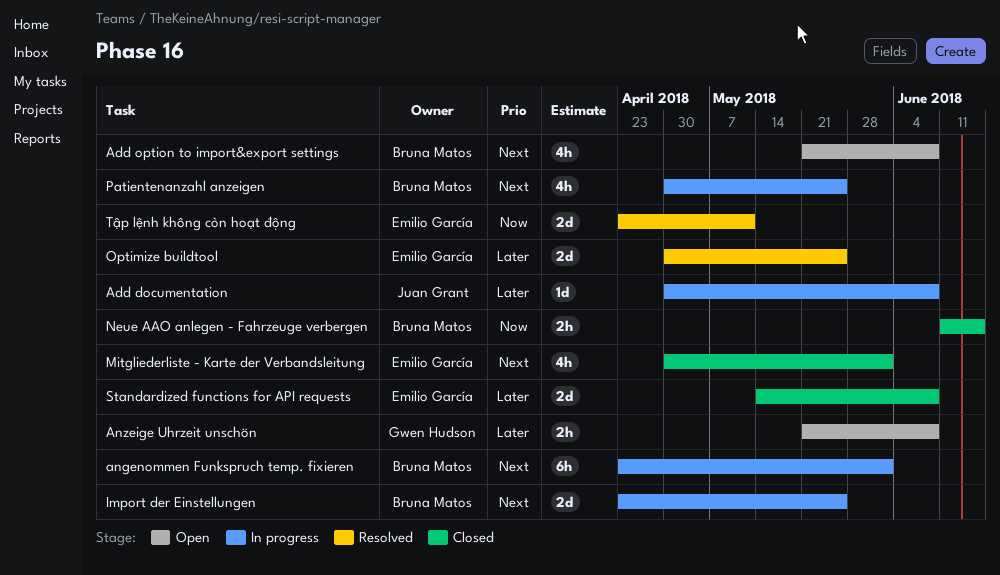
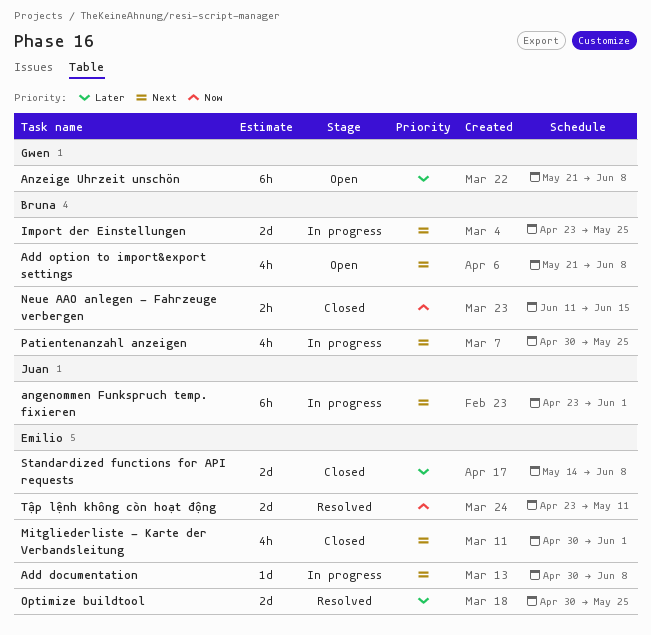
Add documentation, owner: Juan Grant -> Emilio García
Add documentation, priority: Later -> Next
angenommen Funkspruch temp. fixieren, owner: Bruna Matos -> Juan Grant
Anzeige Uhrzeit unschön, estimate: 2h -> 6h

